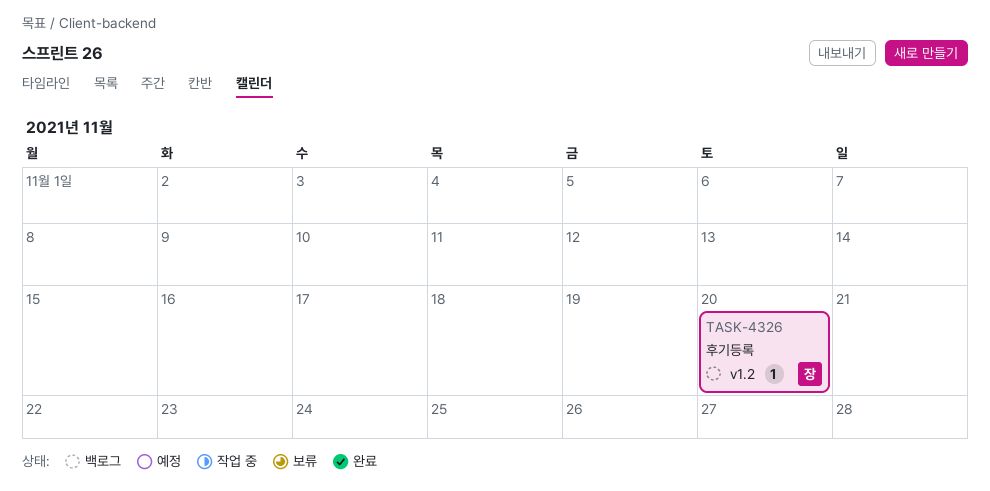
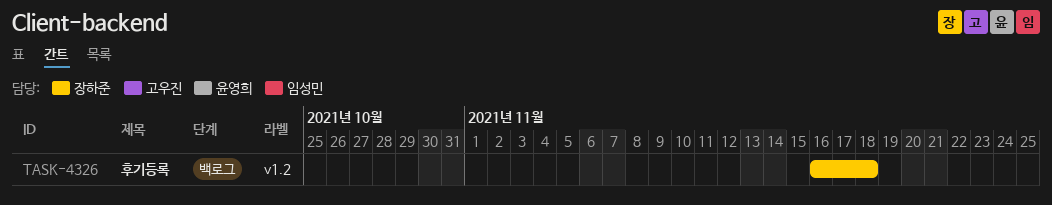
TASK-4326, due: Nov 20 -> Nov 18

